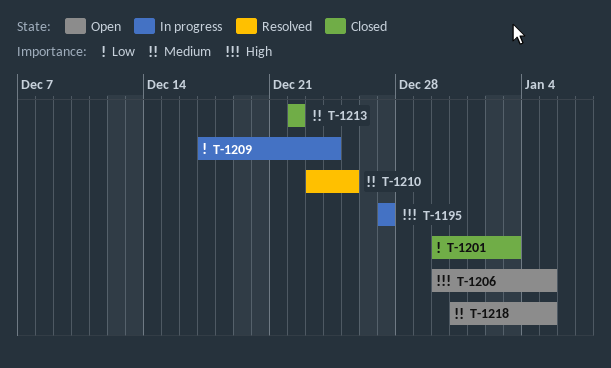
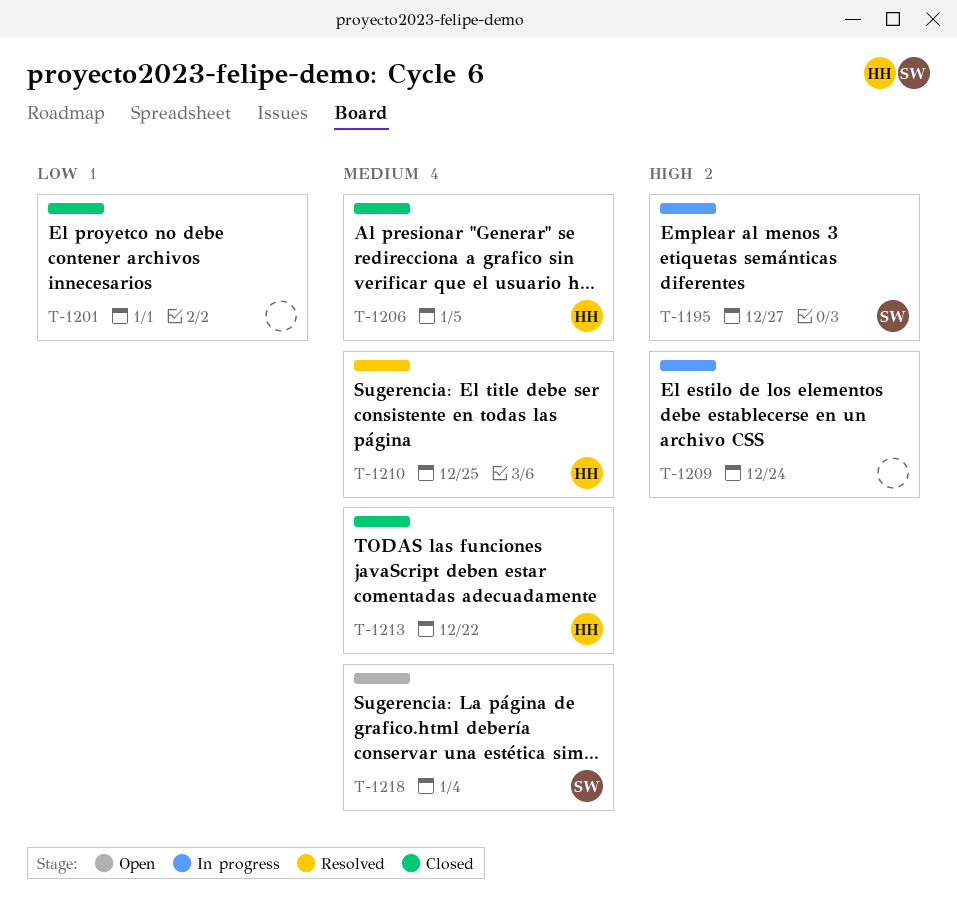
T-1201, due: Jan 3 -> Jan 1
T-1206, status: Open -> Closed
T-1206, priority: High -> Medium
T-1209, priority: Low -> High
T-1218, due: Jan 5 -> Jan 4

